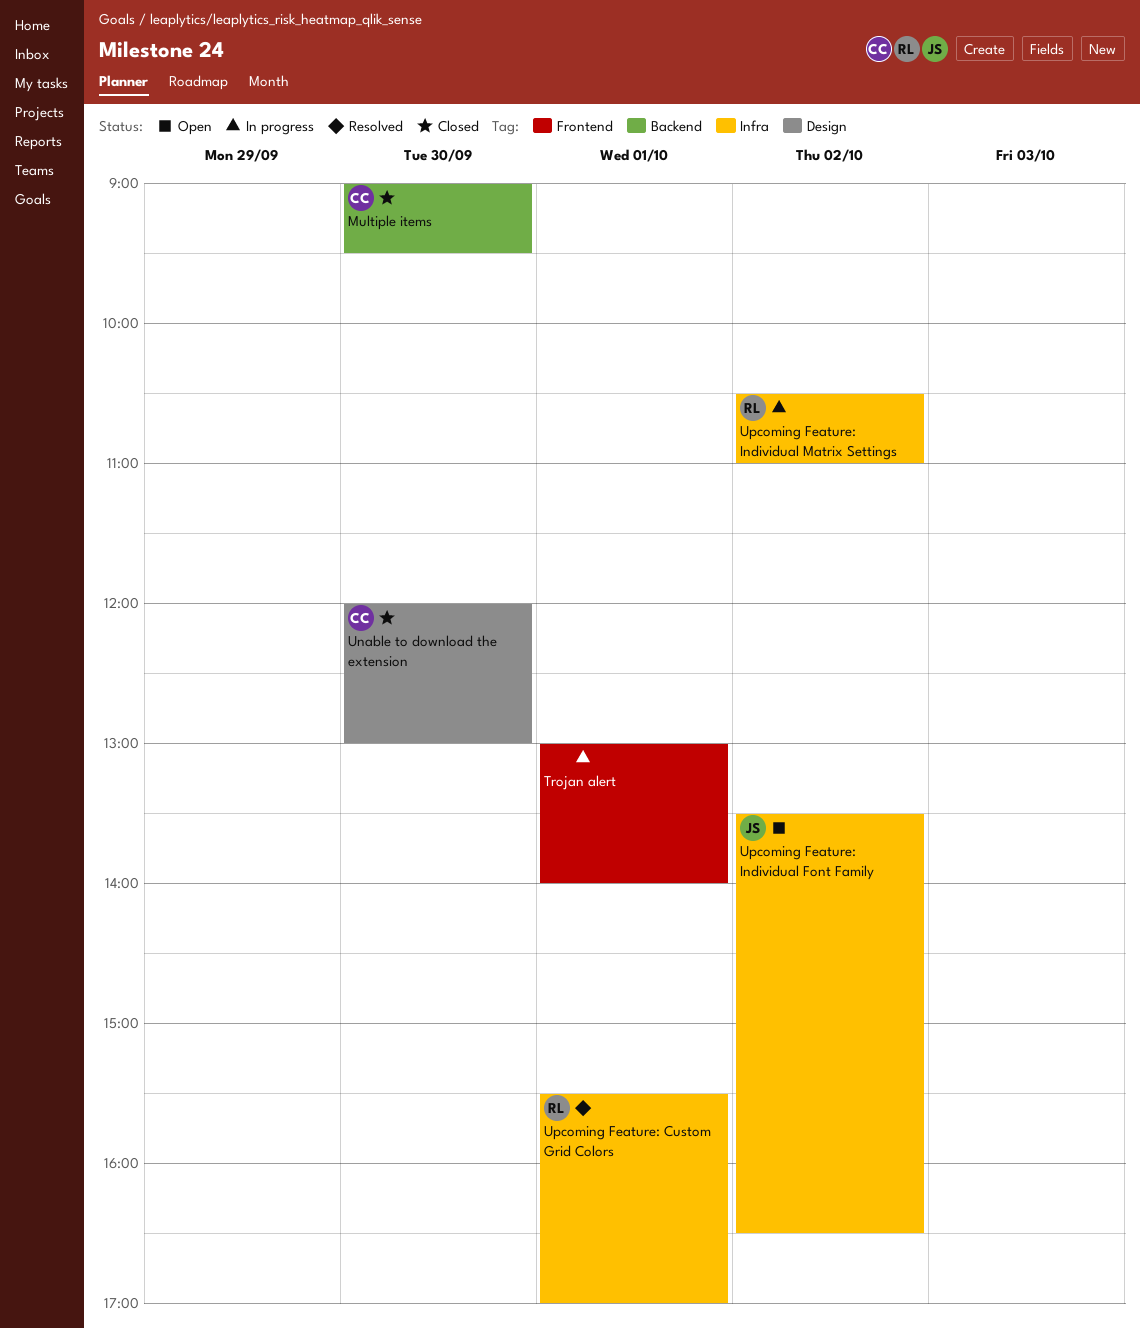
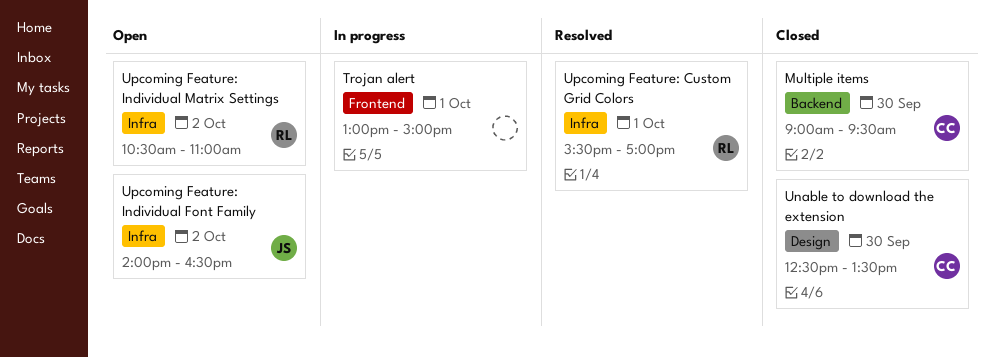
Trojan alert, ends: 14:00 -> 15:00
Unable to download the extension, begins: 12:00 -> 12:30
Unable to download the extension, ends: 13:00 -> 13:30
Upcoming Feature: Individual Font Family, begins: 13:30 -> 14:00
Upcoming Feature: Individual Matrix Settings, status: In progress -> Open

